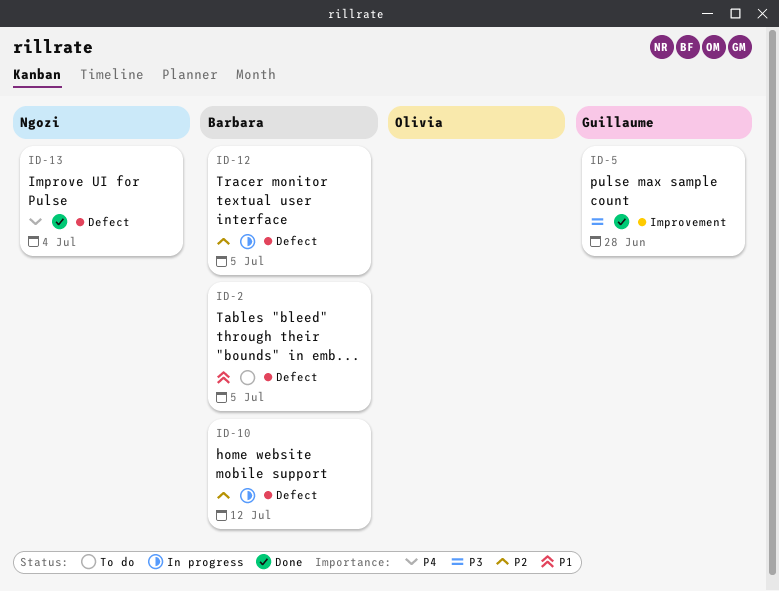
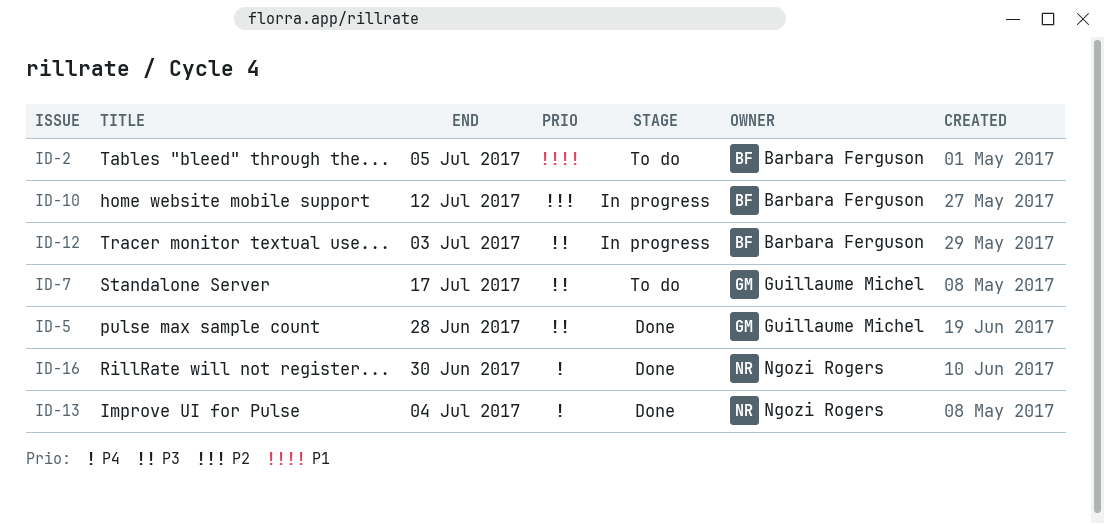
ID-7: none -> present
ID-12, priority: P2 -> P3
ID-12, due: Jul 5 -> Jul 3
ID-16: none -> present

